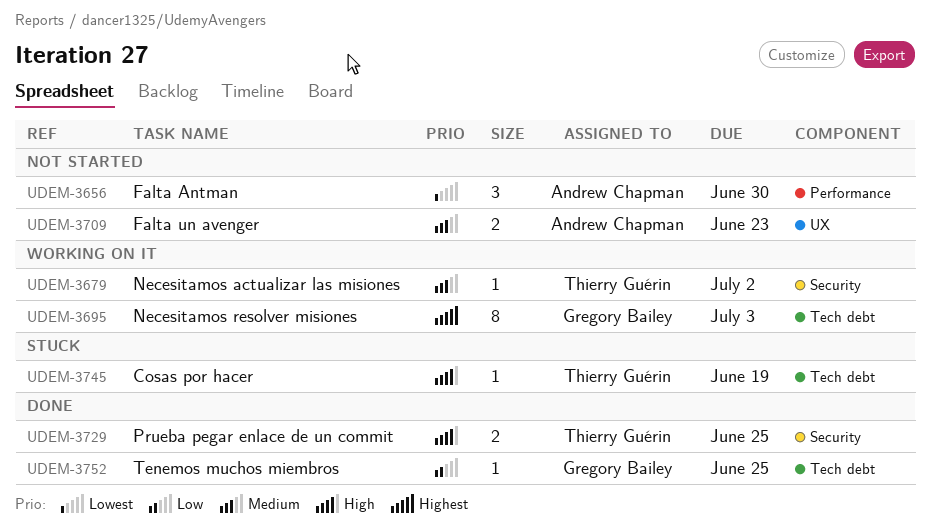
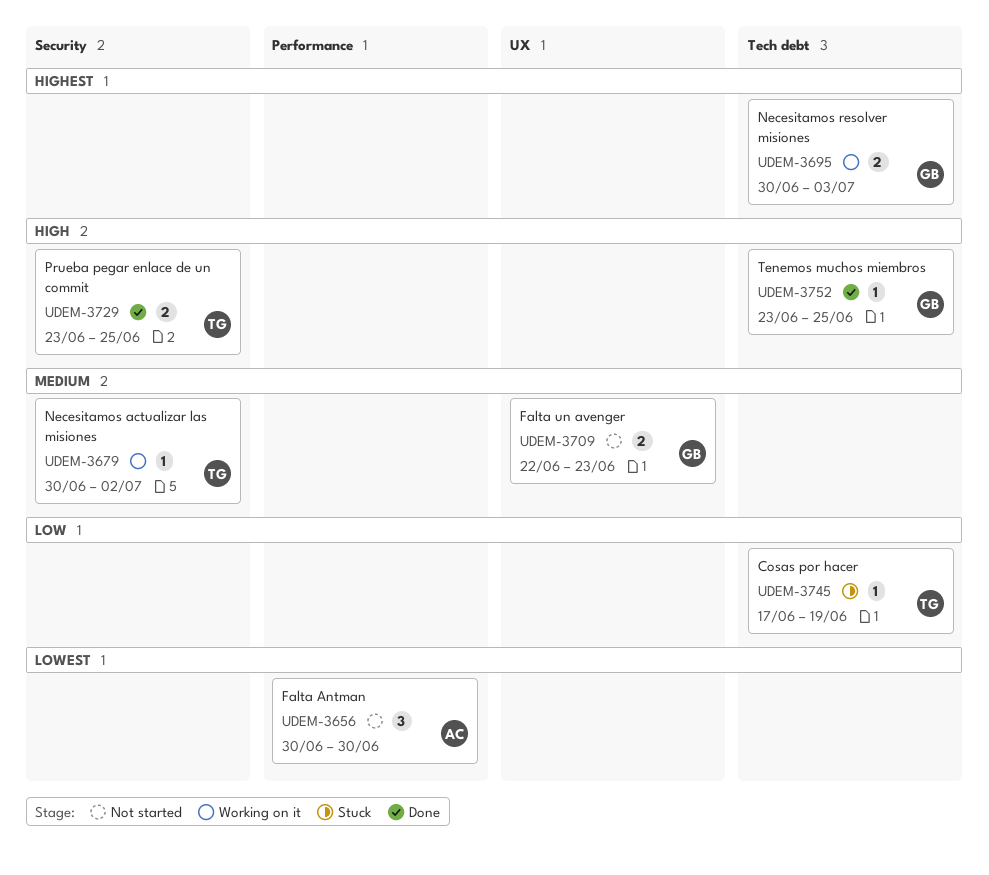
UDEM-3695, estimate: 8 -> 2
UDEM-3709, owner: Andrew Chapman -> Gregory Bailey
UDEM-3745, priority: High -> Low
UDEM-3752, priority: Low -> High

